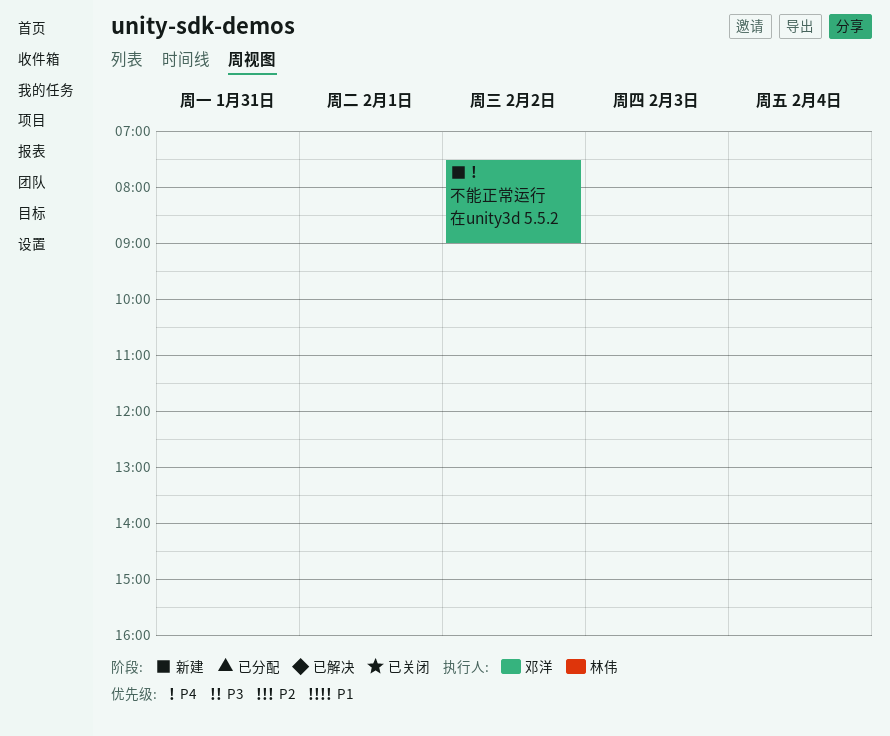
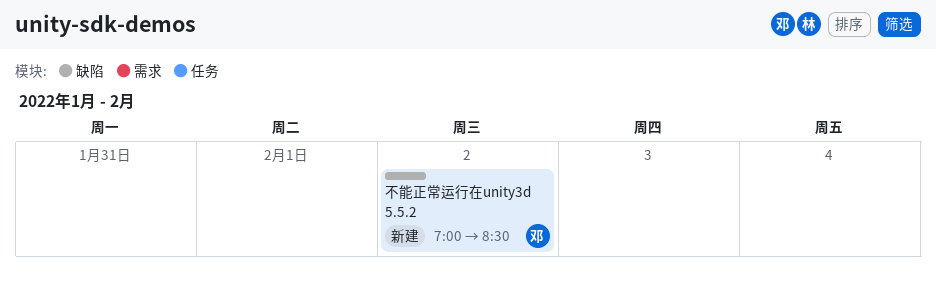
不能正常运行在unity3d 5.5.2, begins: 07:30 -> 07:00
不能正常运行在unity3d 5.5.2, ends: 09:00 -> 08:30

